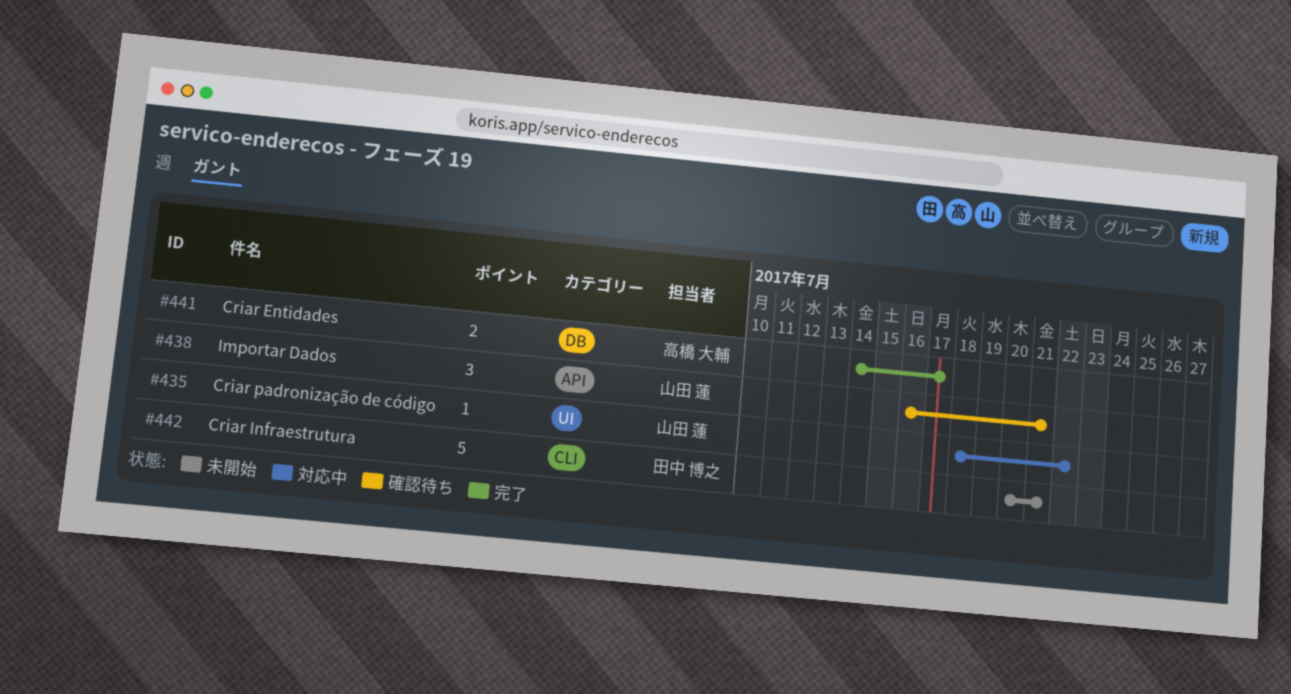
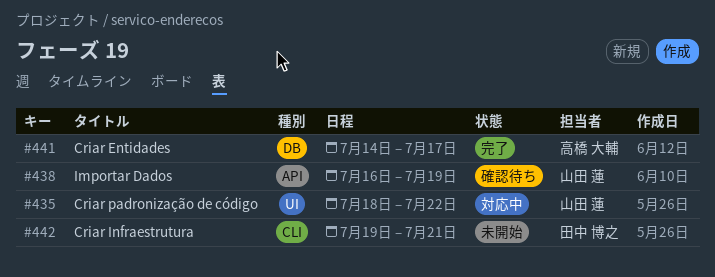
#438, due: Jul 21 -> Jul 19
#442, start: Jul 20 -> Jul 19

